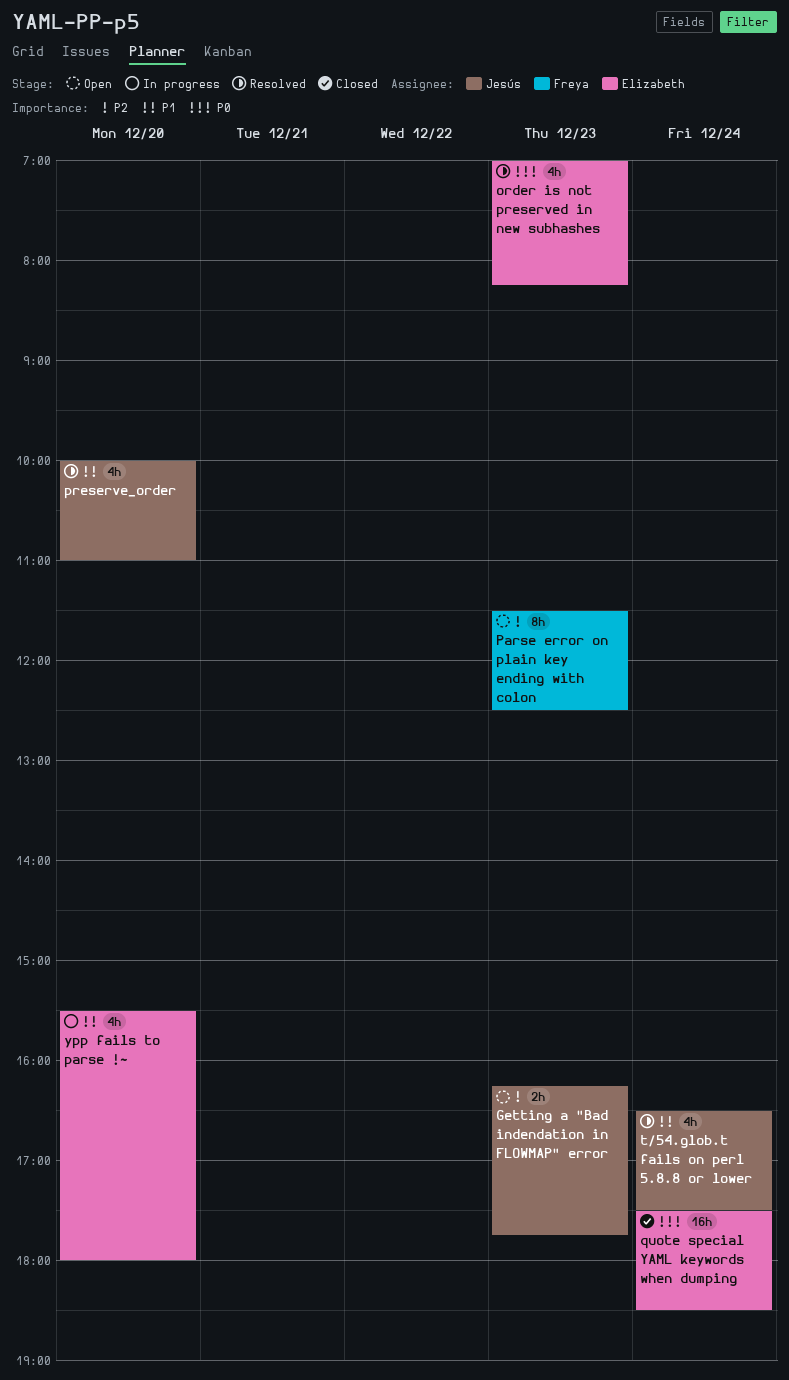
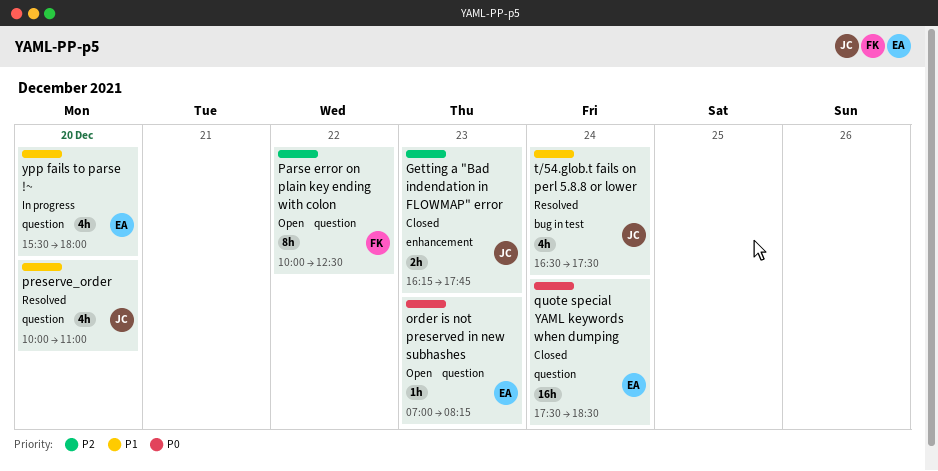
Getting a "Bad indendation in FLOWMAP" error, status: Open -> Closed
order is not preserved in new subhashes, status: Resolved -> Open
order is not preserved in new subhashes, estimate: 4h -> 1h
Parse error on plain key ending with colon, day: Dec 23 -> Dec 22
Parse error on plain key ending with colon, begins: 11:30 -> 10:00

